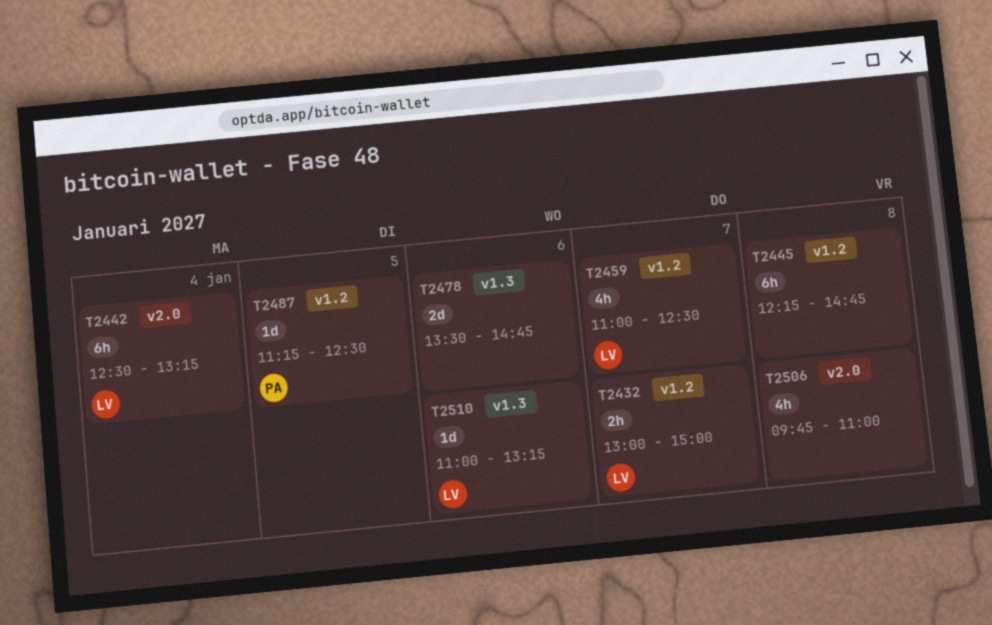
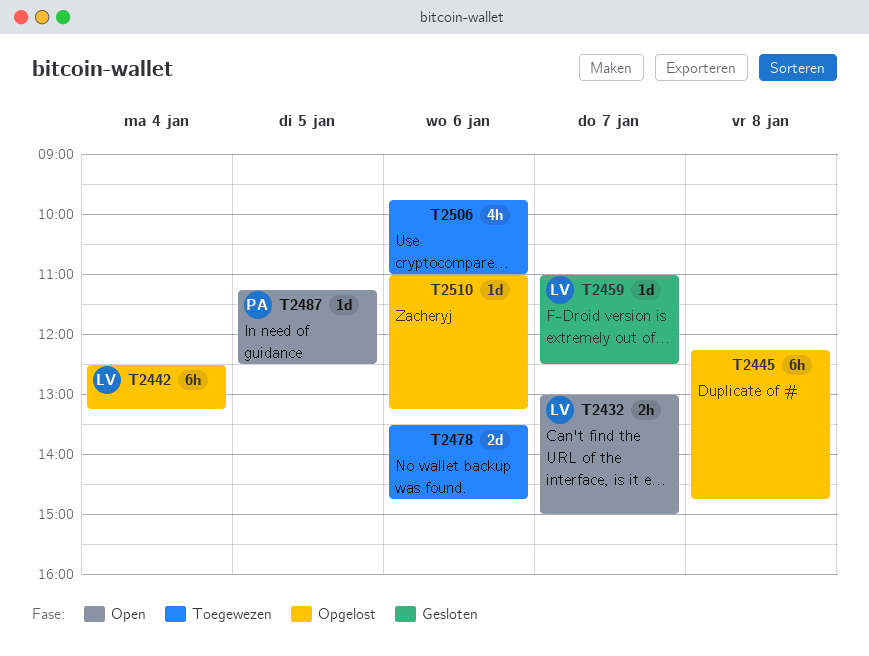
T2459, estimate: 4h -> 1d
T2506, day: Jan 8 -> Jan 6
T2510, owner: LV -> none

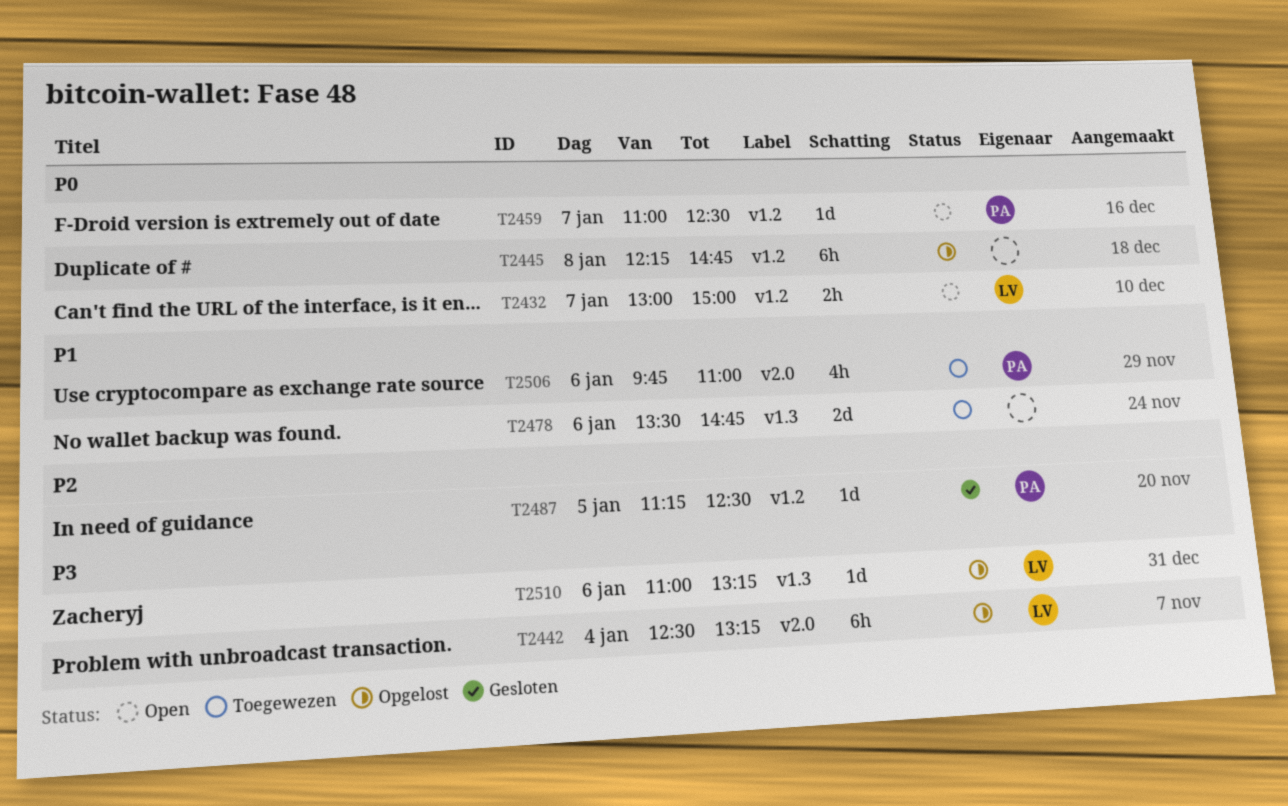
T2459, status: Gesloten -> Open
T2459, owner: LV -> PA
T2487, status: Open -> Gesloten
T2506, owner: none -> PA
T2510, owner: none -> LV

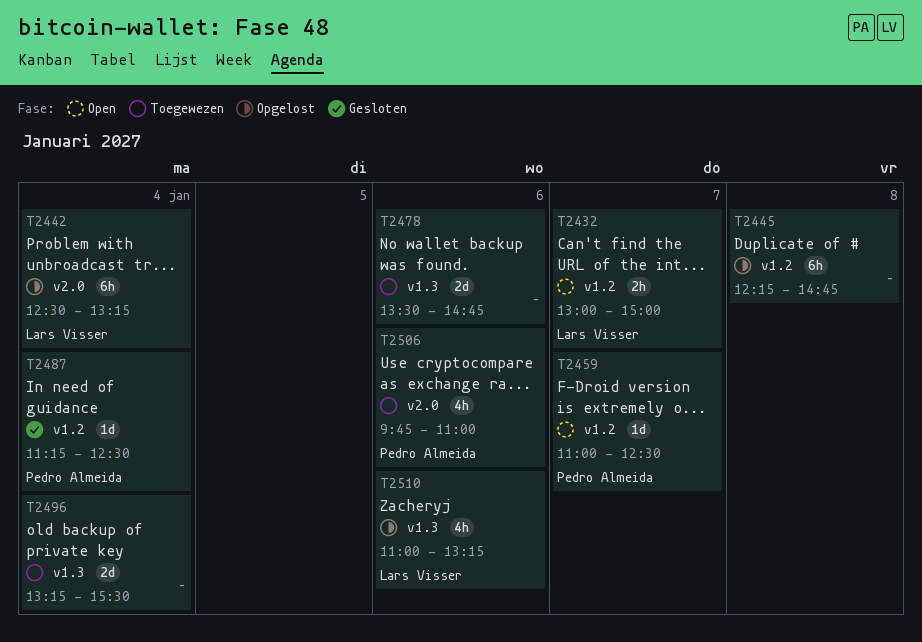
T2487, day: Jan 5 -> Jan 4
T2496: none -> present
T2510, estimate: 1d -> 4h

